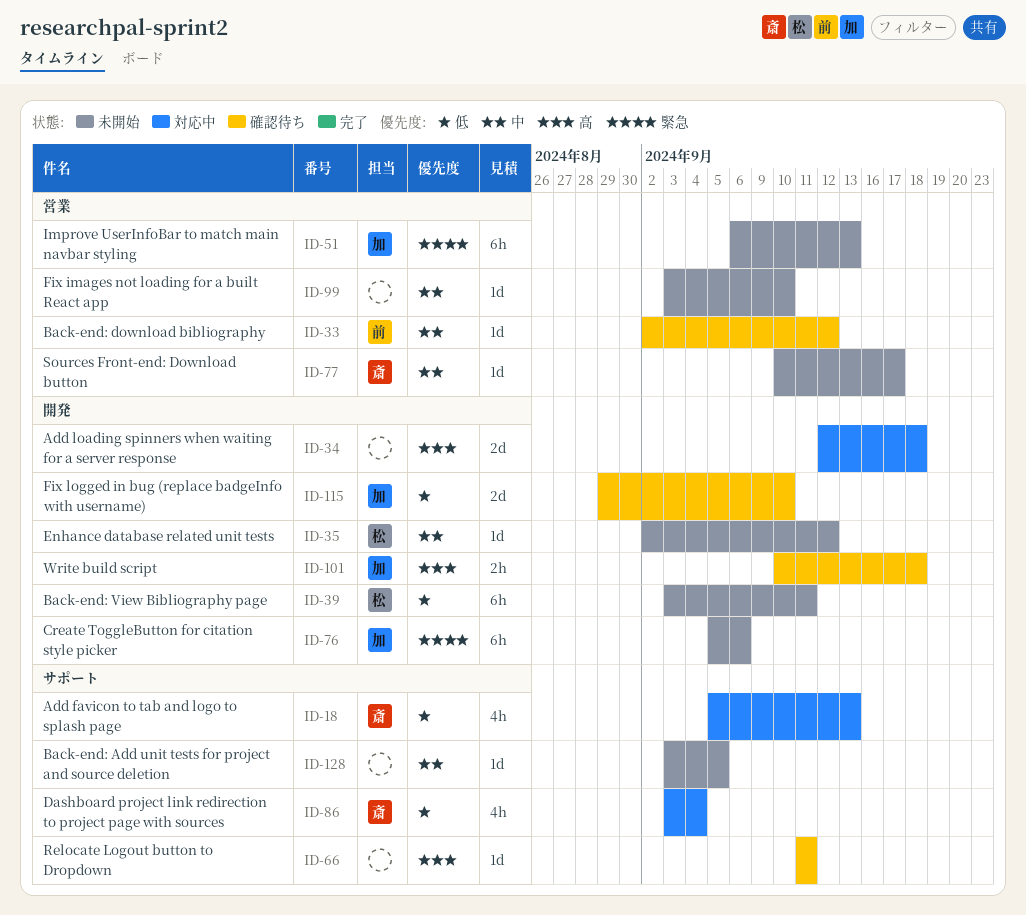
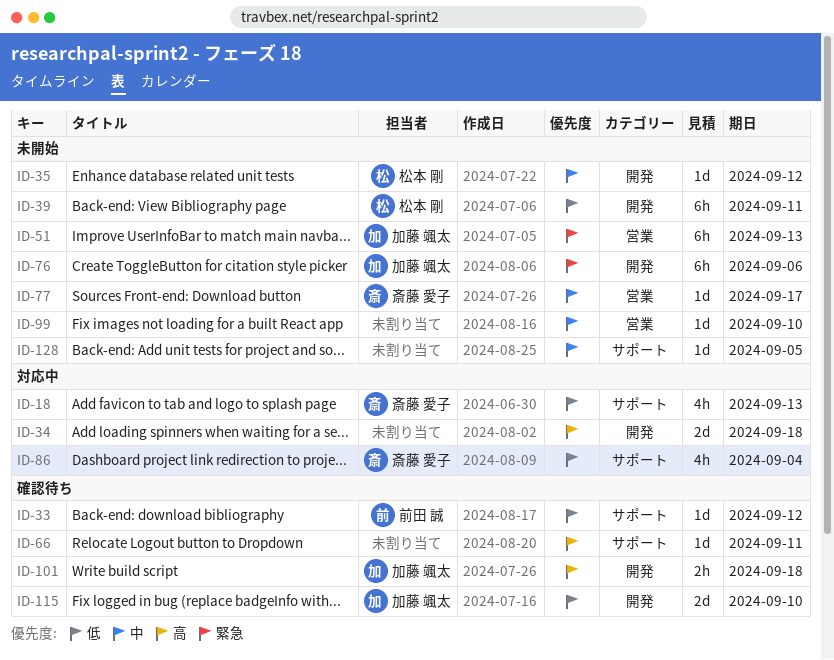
ID-33, priority: 中 -> 低
ID-33, label: 営業 -> サポート

